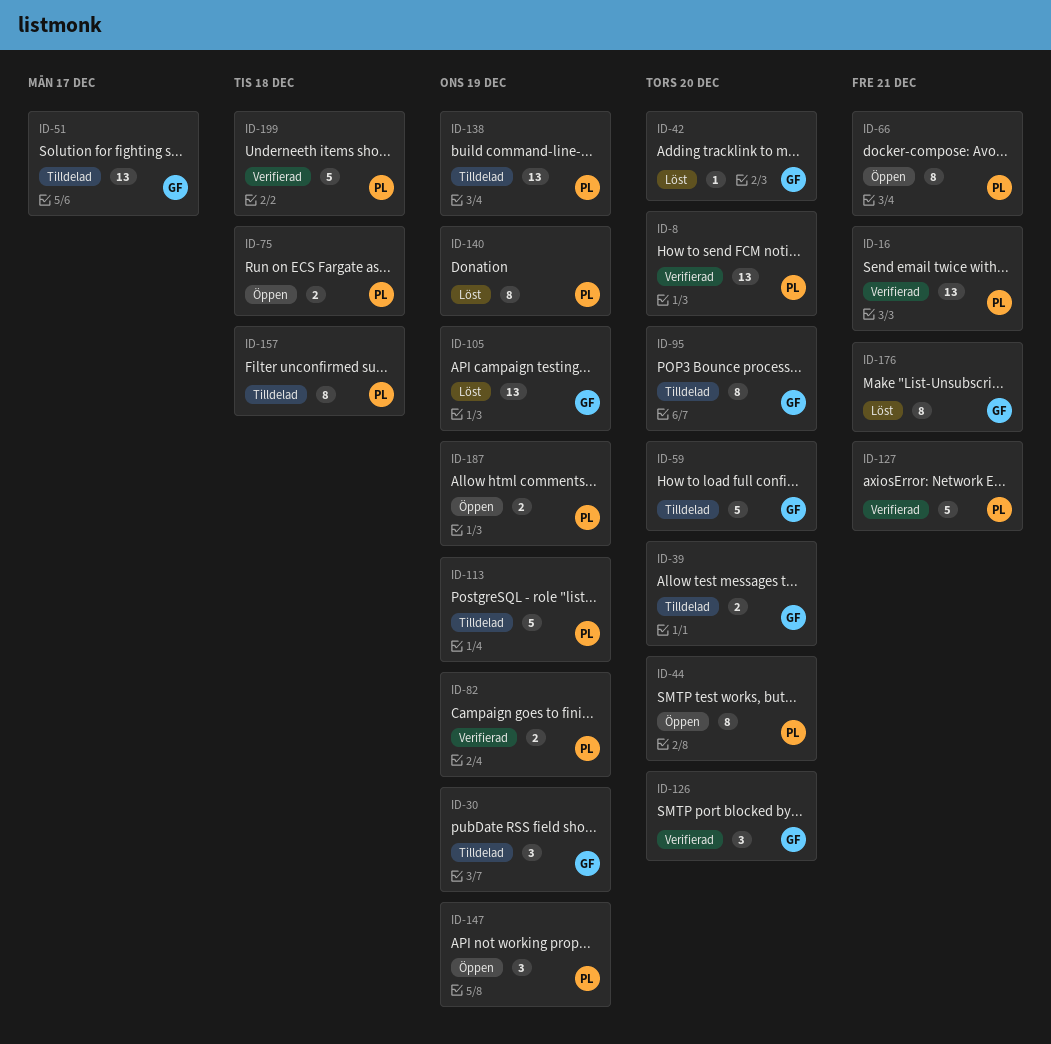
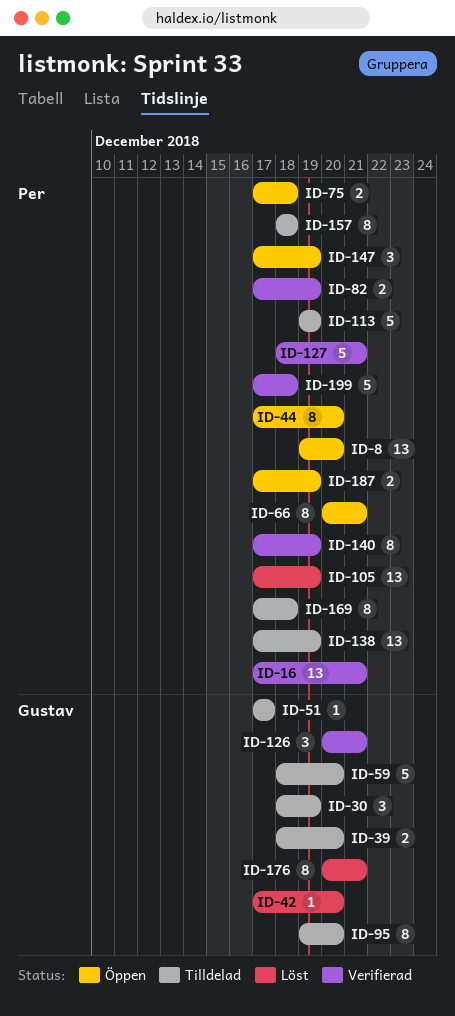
ID-8, status: Verifierad -> Öppen
ID-51, estimate: 13 -> 1
ID-105, owner: Gustav -> Per
ID-126, due: Dec 20 -> Dec 21
ID-140, status: Löst -> Verifierad
ID-169: none -> present

